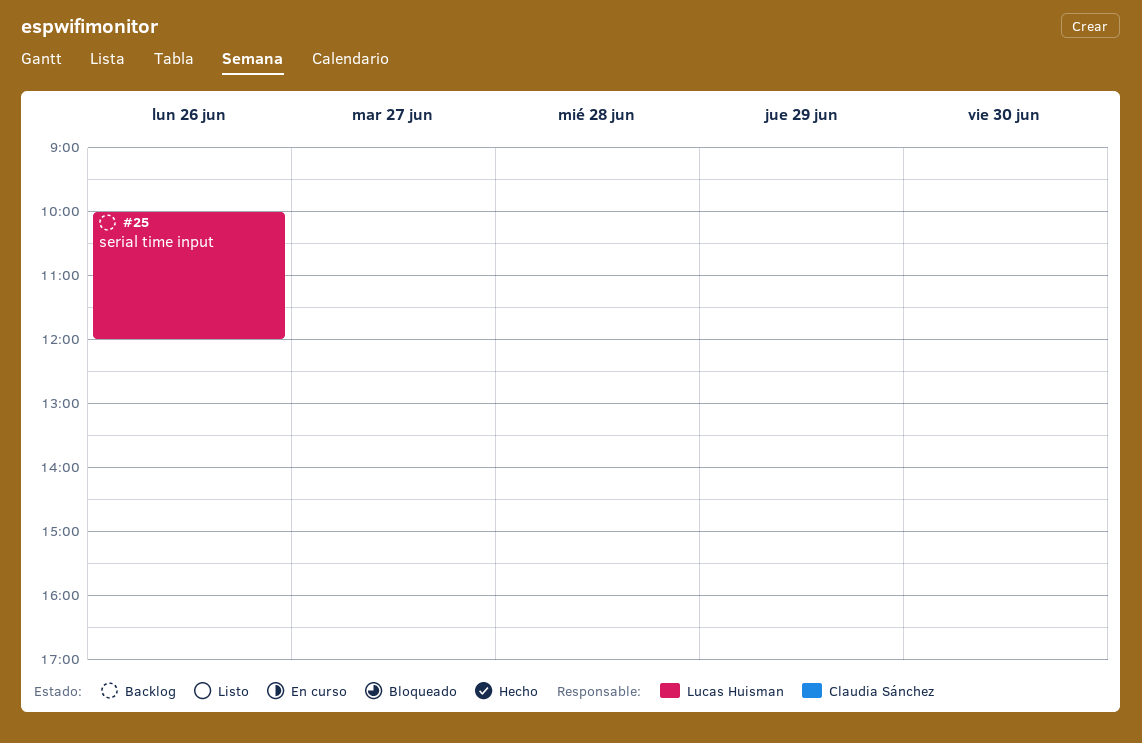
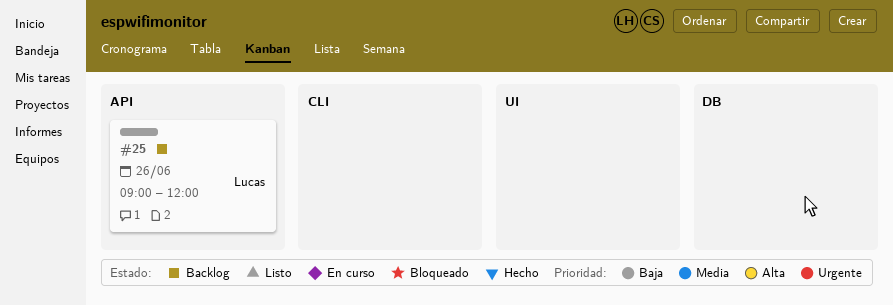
#25, begins: 10:00 -> 09:00

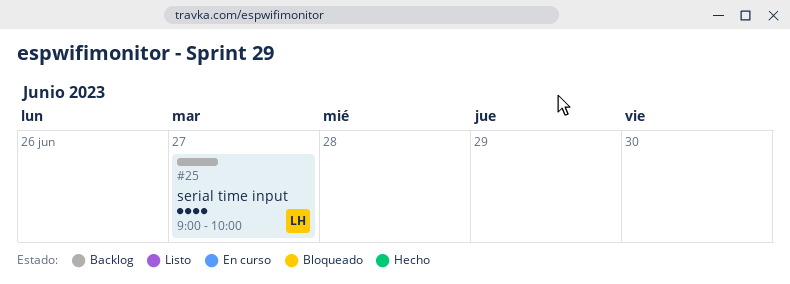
#25, day: Jun 26 -> Jun 27
#25, ends: 12:00 -> 10:00

